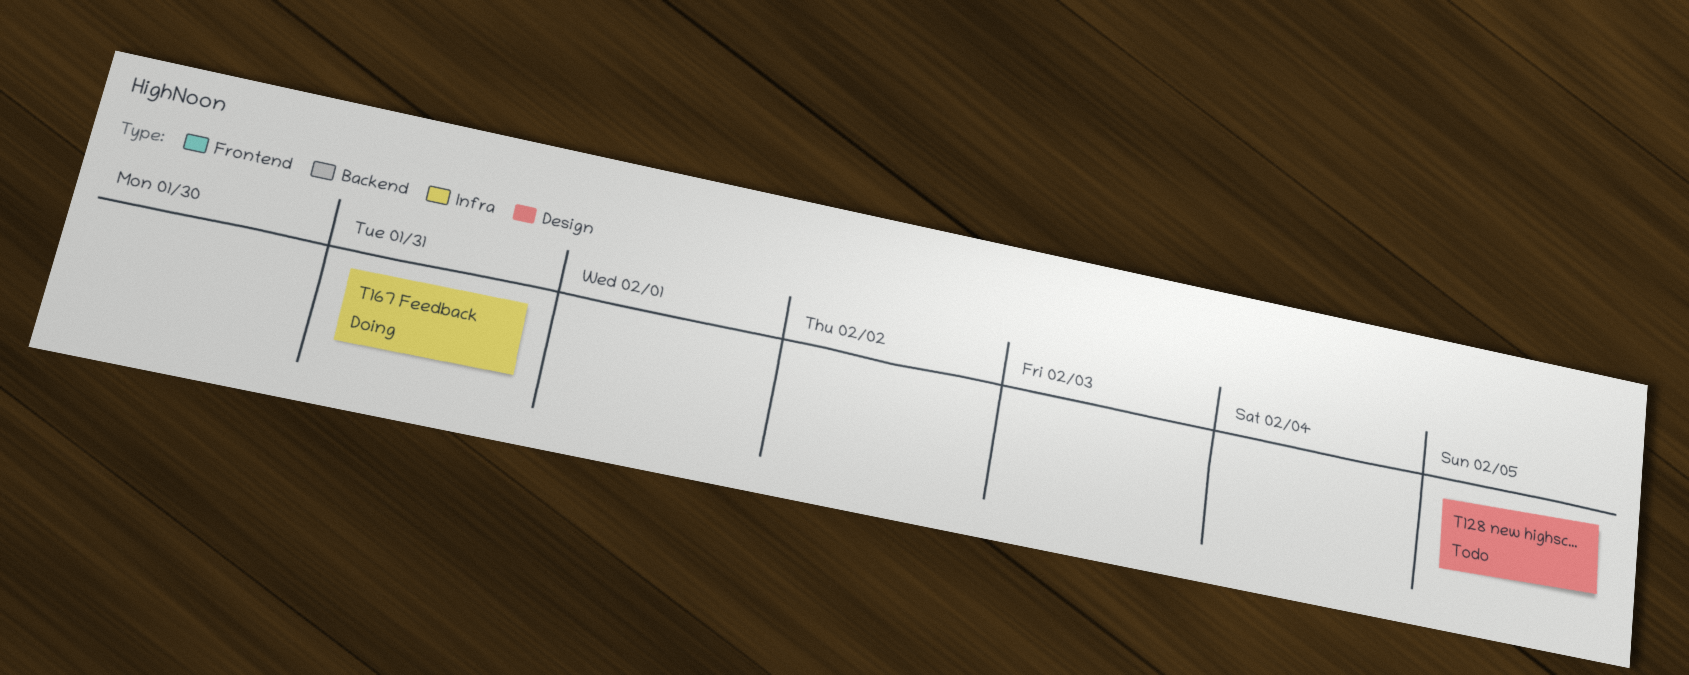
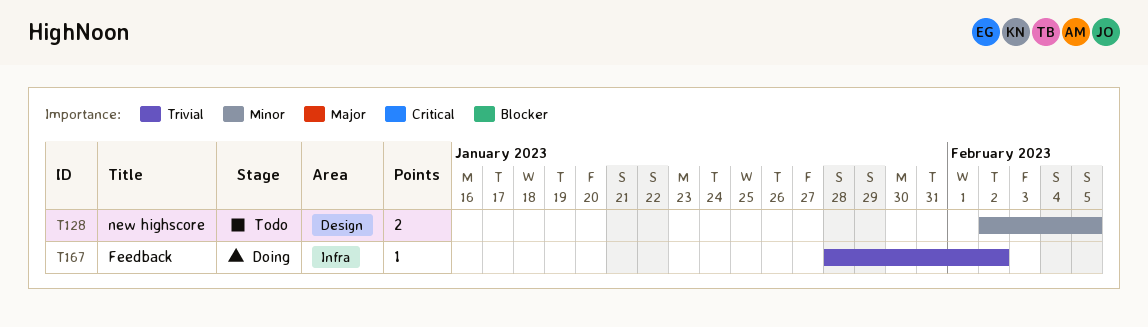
T167, due: Jan 31 -> Feb 2

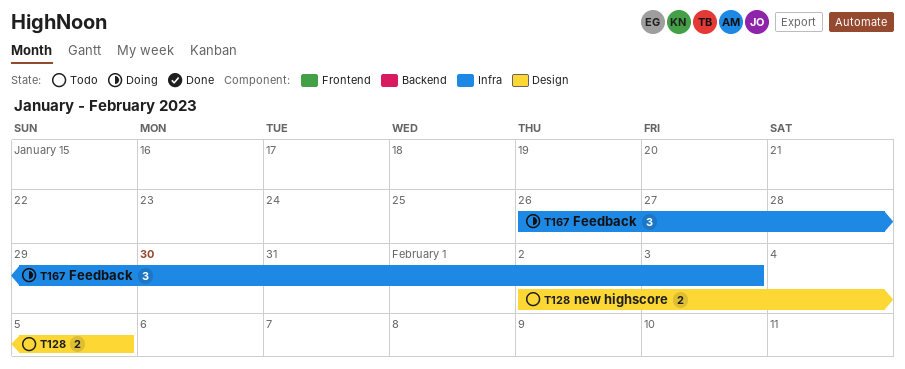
T167, estimate: 1 -> 3
T167, start: Jan 28 -> Jan 26
T167, due: Feb 2 -> Feb 3

